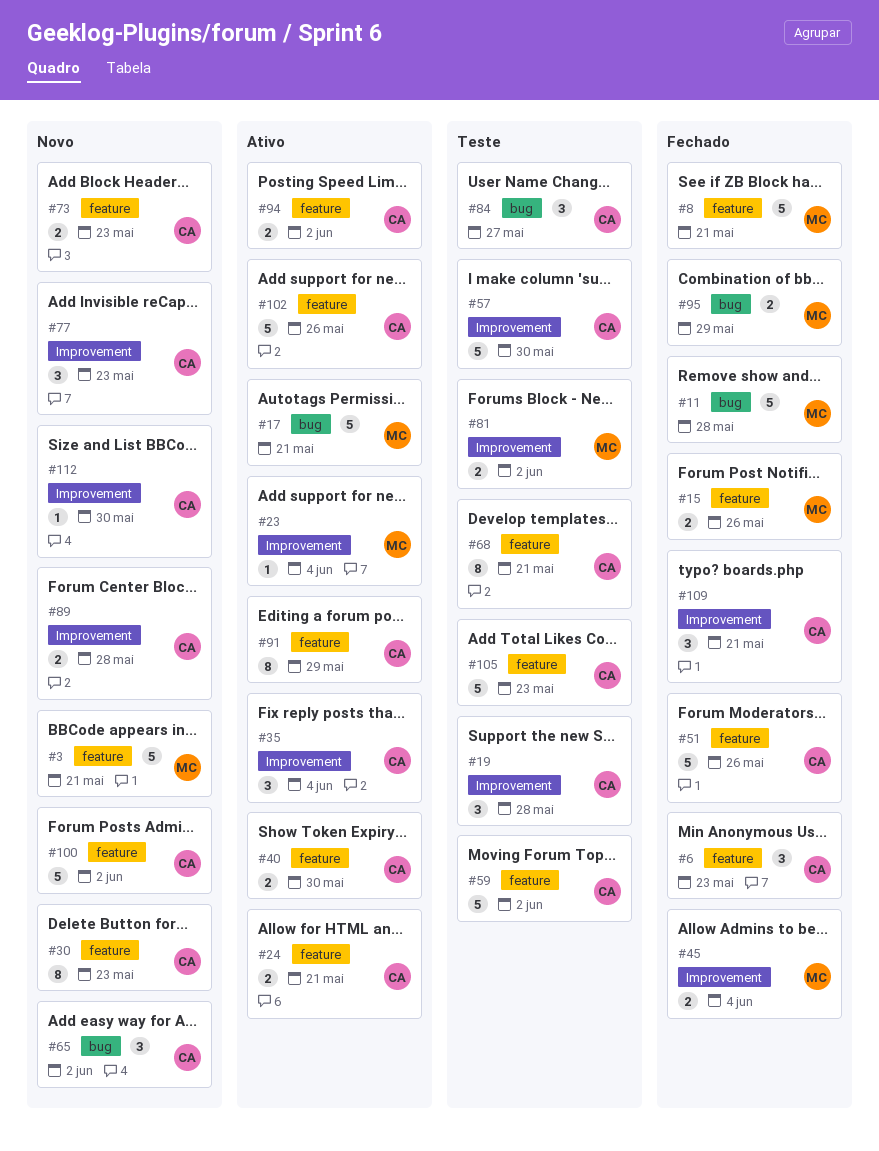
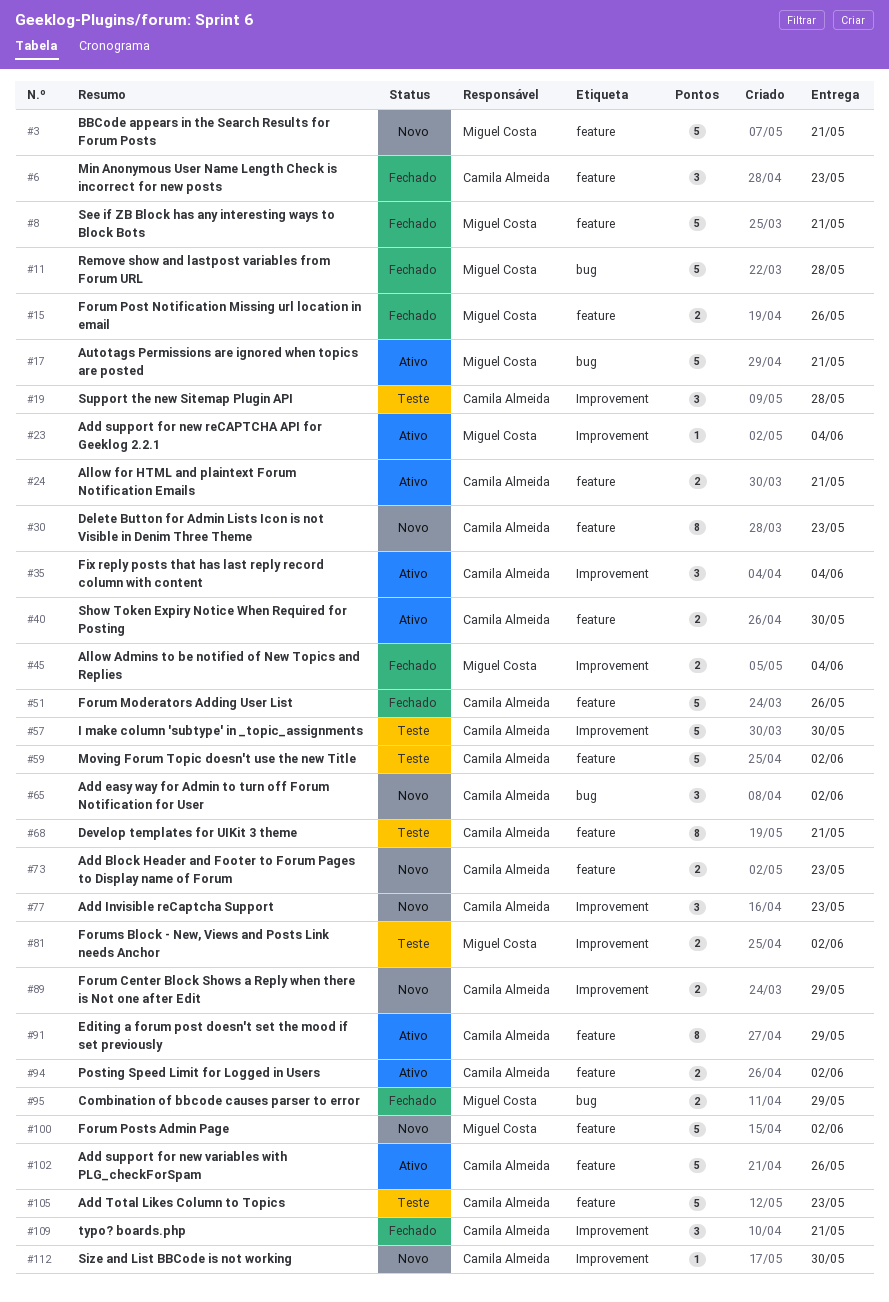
#84: present -> none
#89, due: May 28 -> May 29
#100, owner: Camila Almeida -> Miguel Costa

